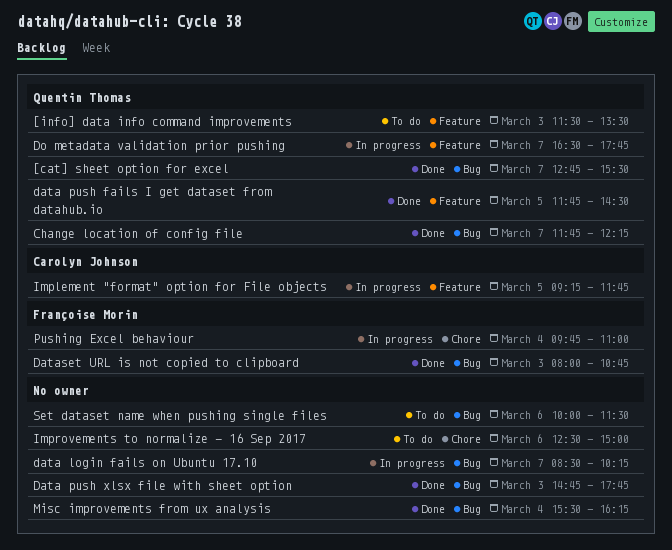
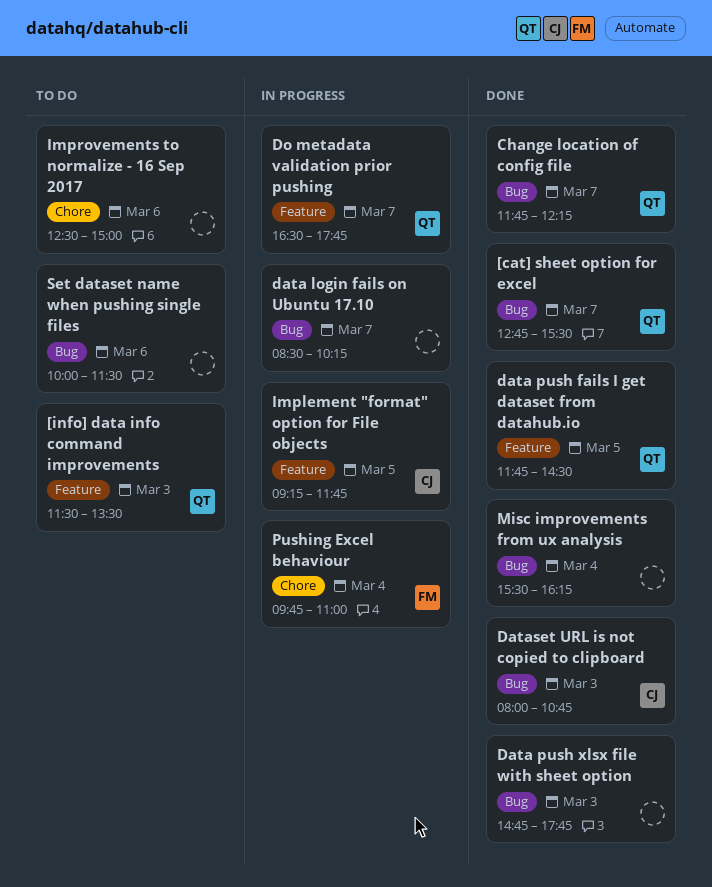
Dataset URL is not copied to clipboard, owner: Françoise Morin -> Carolyn Johnson

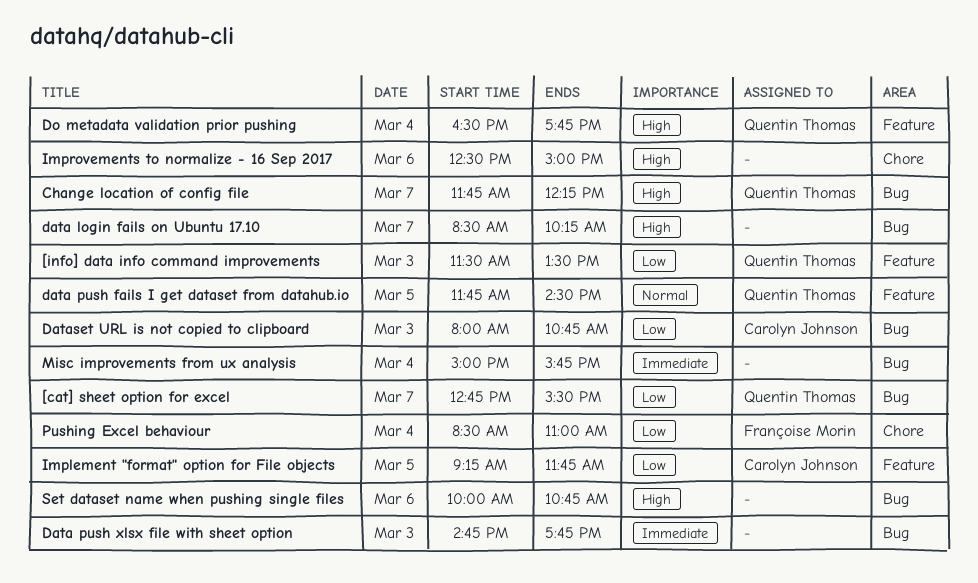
Do metadata validation prior pushing, day: Mar 7 -> Mar 4
Misc improvements from ux analysis, begins: 15:30 -> 15:00
Misc improvements from ux analysis, ends: 16:15 -> 15:45
Pushing Excel behaviour, begins: 09:45 -> 08:30
Set dataset name when pushing single files, ends: 11:30 -> 10:45

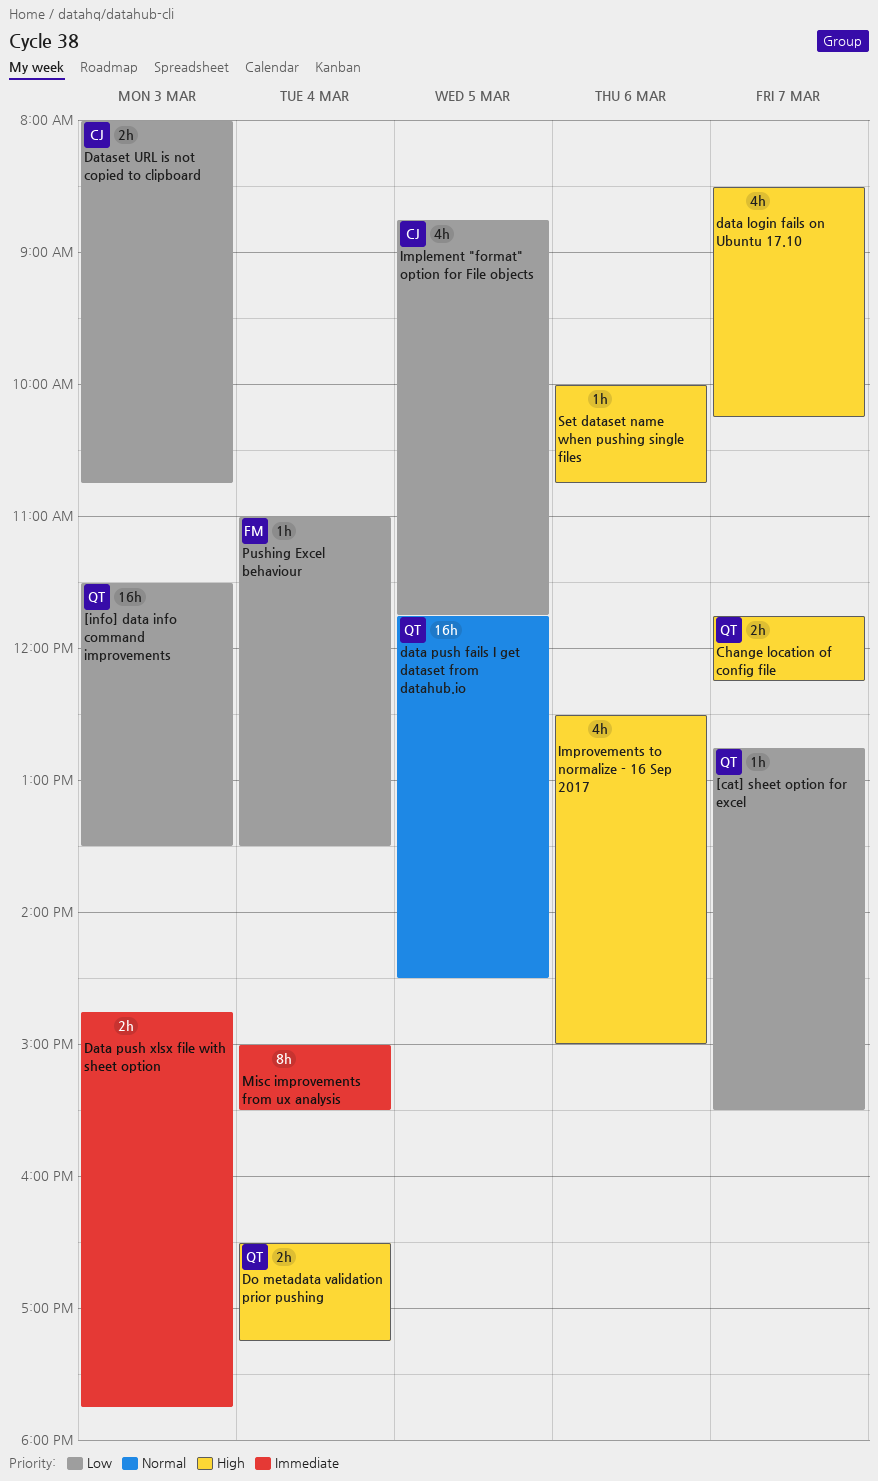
Do metadata validation prior pushing, ends: 17:45 -> 17:15
Implement "format" option for File objects, begins: 09:15 -> 08:45
Misc improvements from ux analysis, ends: 15:45 -> 15:30
Pushing Excel behaviour, begins: 08:30 -> 11:00
Pushing Excel behaviour, ends: 11:00 -> 13:30

